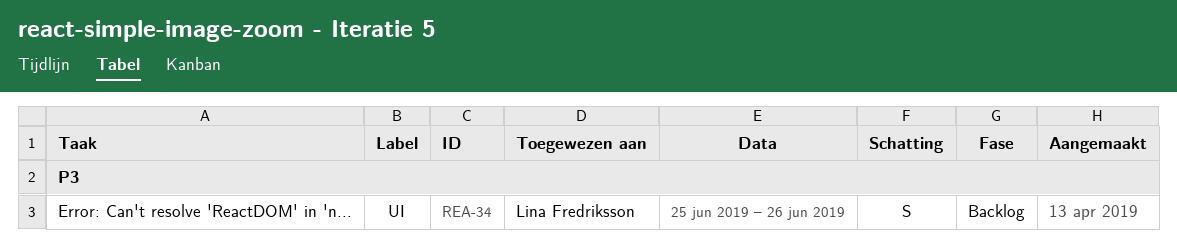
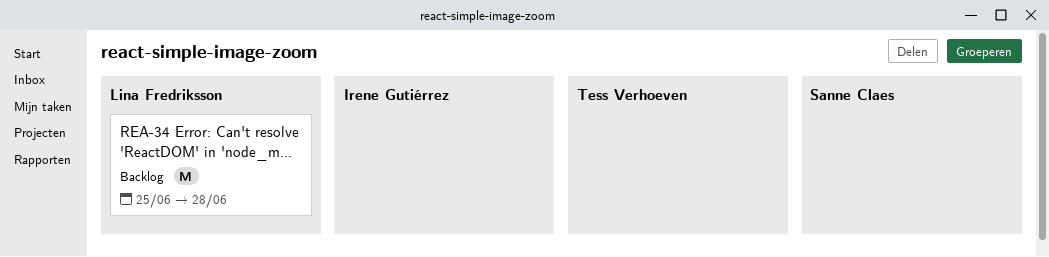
REA-34, estimate: S -> M
REA-34, due: Jun 26 -> Jun 28

